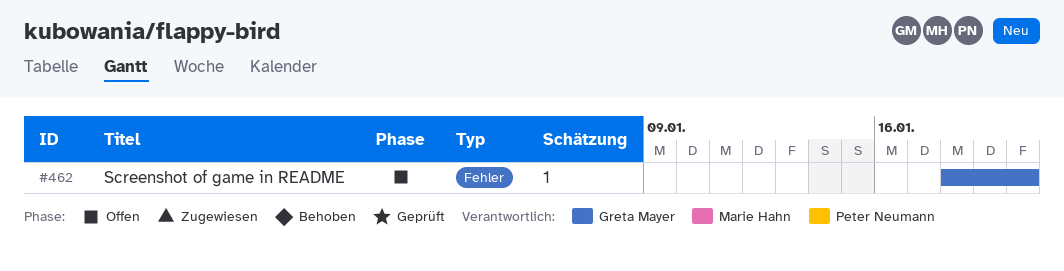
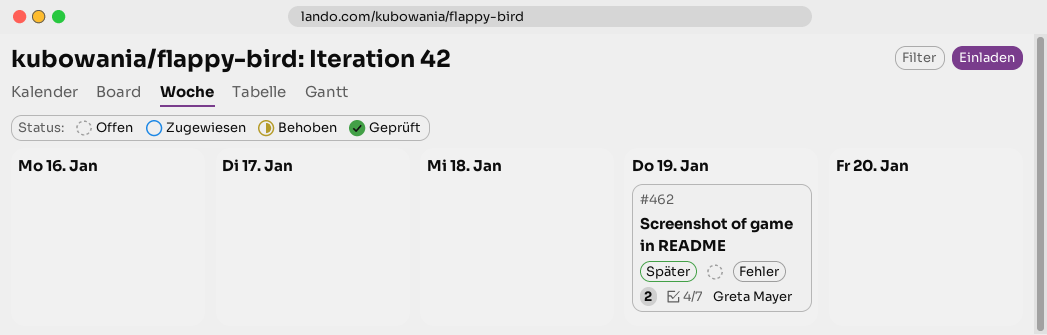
#462, estimate: 1 -> 2
#462, due: Jan 20 -> Jan 19

